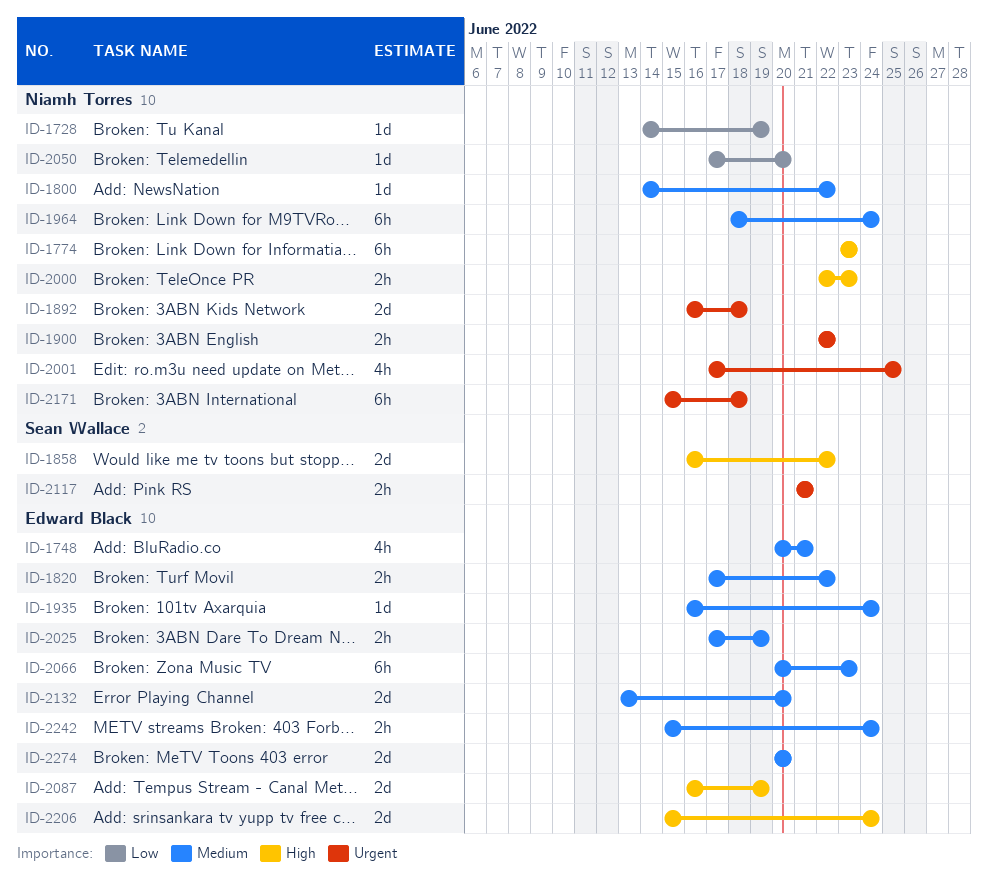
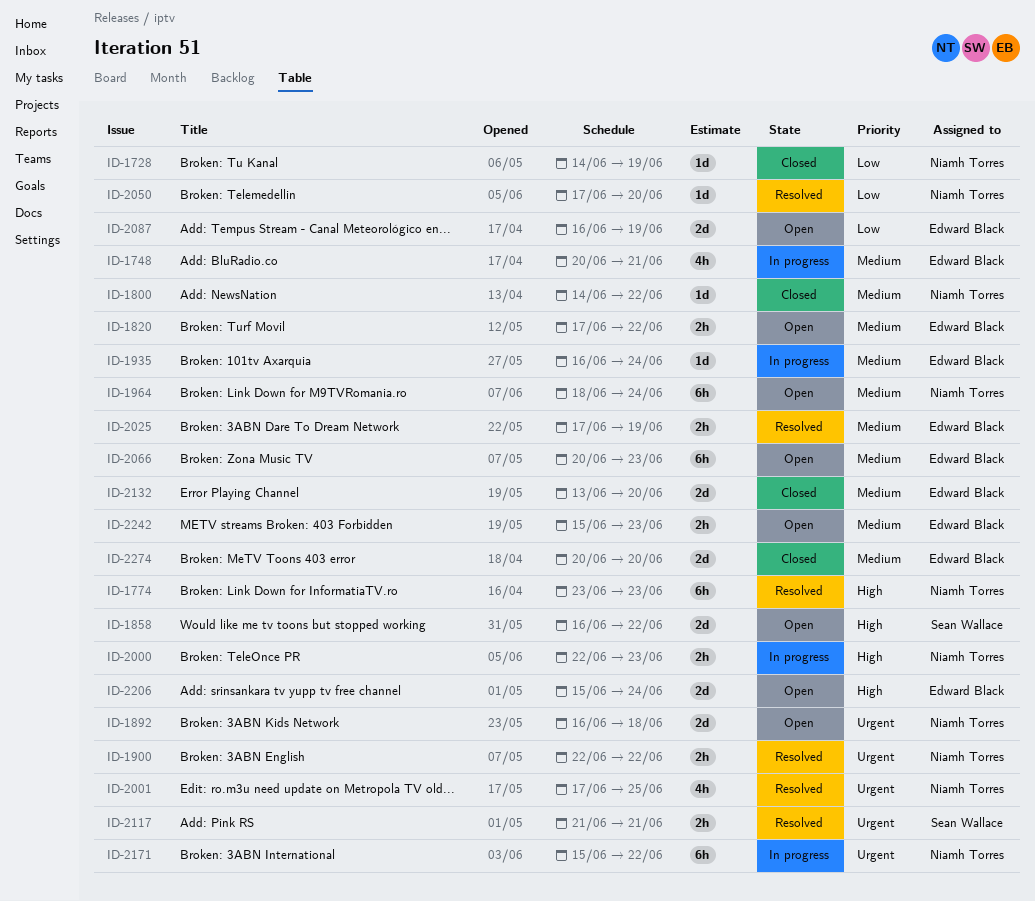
ID-2087, priority: High -> Low
ID-2171, due: Jun 18 -> Jun 22
ID-2242, due: Jun 24 -> Jun 23

